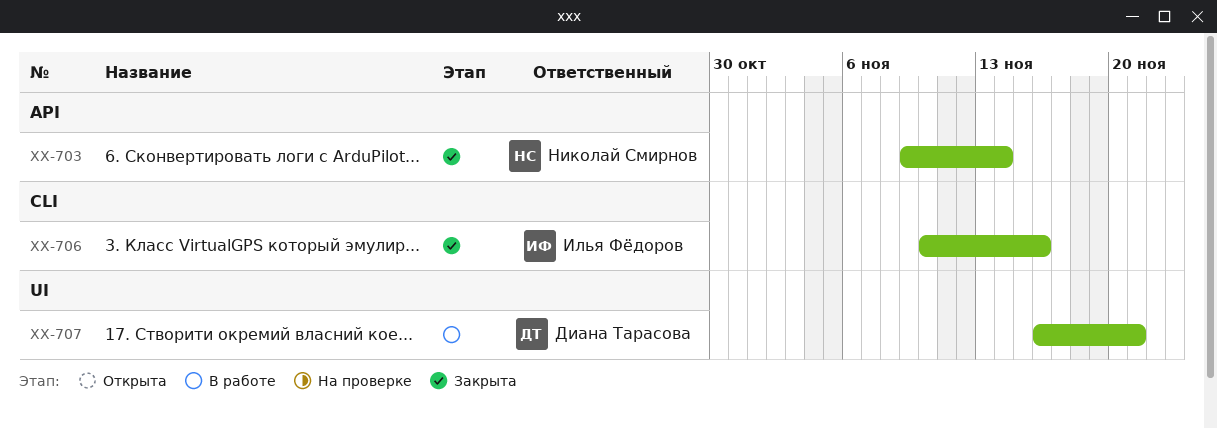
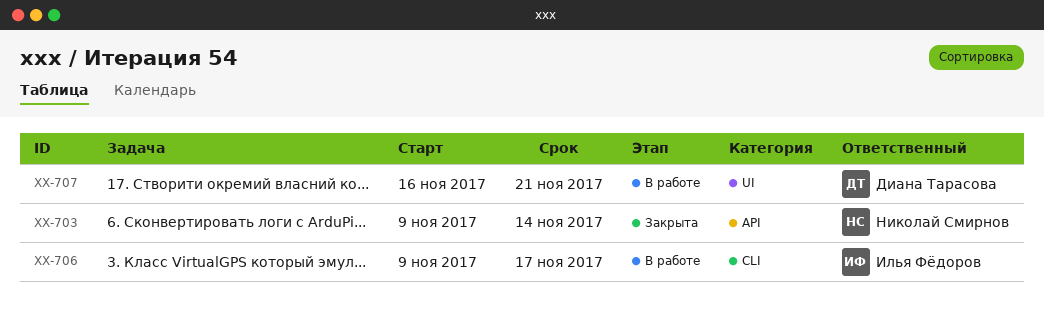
XX-706, status: Закрыта -> В работе
XX-706, start: Nov 10 -> Nov 9
XX-706, due: Nov 16 -> Nov 17

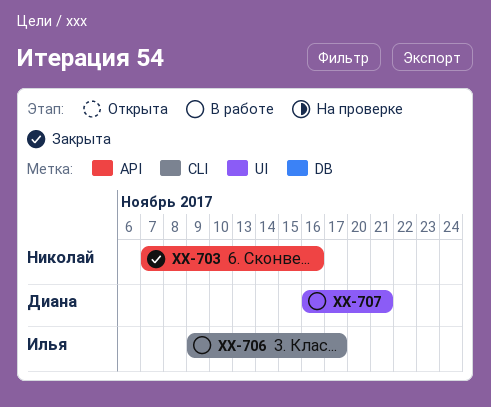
XX-703, start: Nov 9 -> Nov 7
XX-703, due: Nov 14 -> Nov 16

